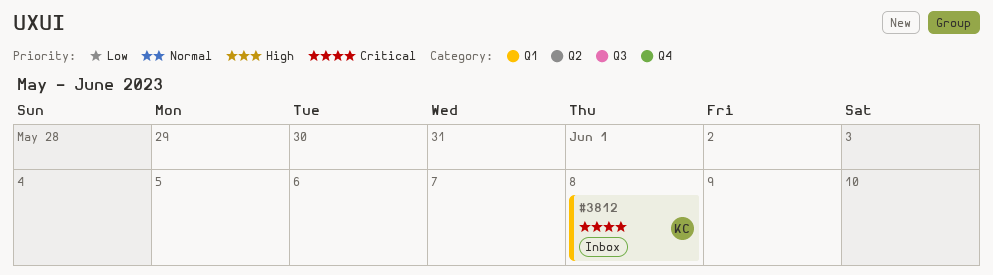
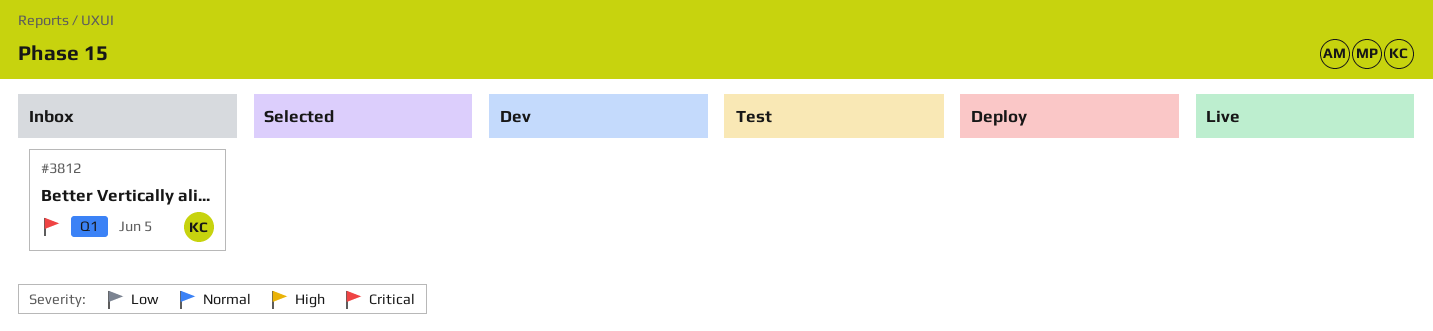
#3812, due: Jun 8 -> Jun 5

